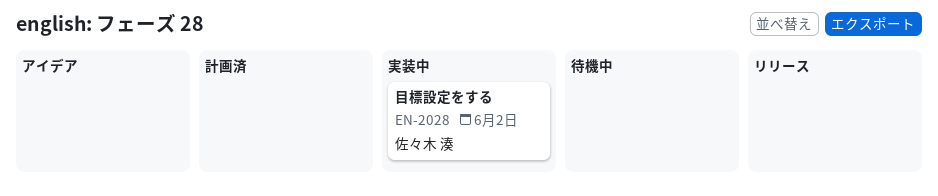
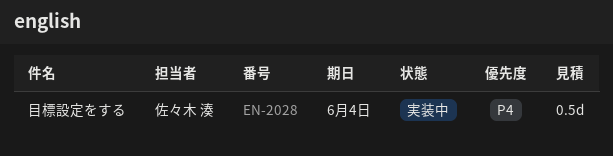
EN-2028, due: Jun 2 -> Jun 4

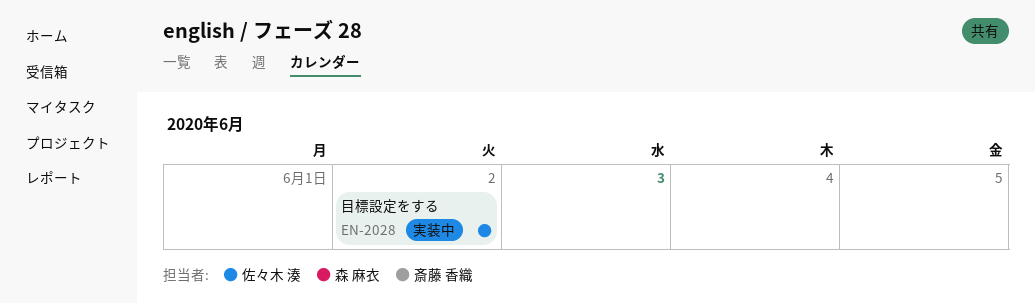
EN-2028, due: Jun 4 -> Jun 2

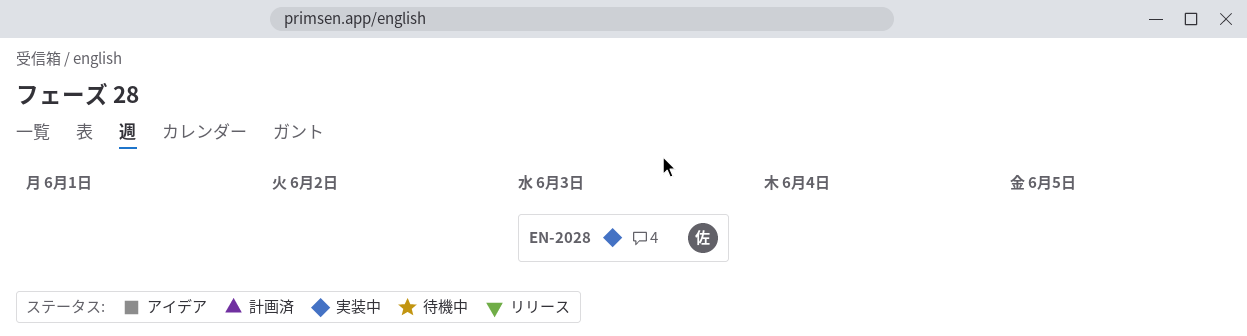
EN-2028, due: Jun 2 -> Jun 3

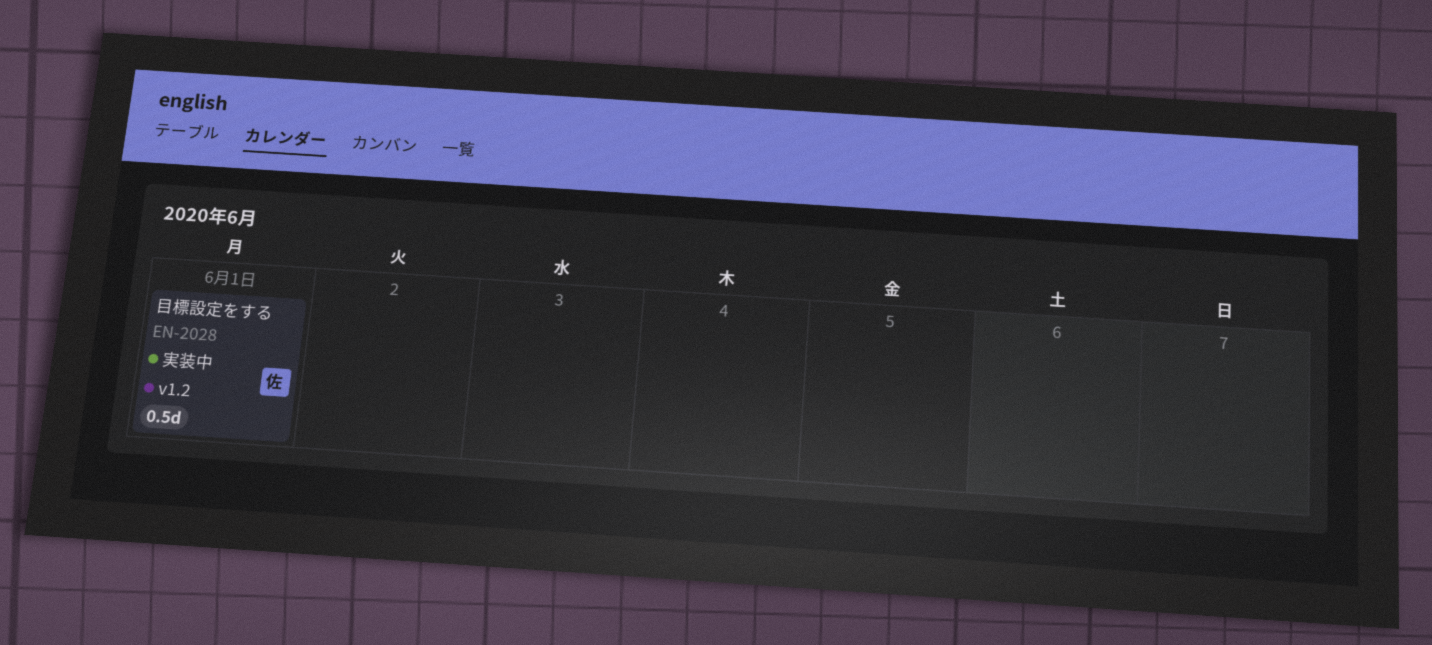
EN-2028, due: Jun 3 -> Jun 1

